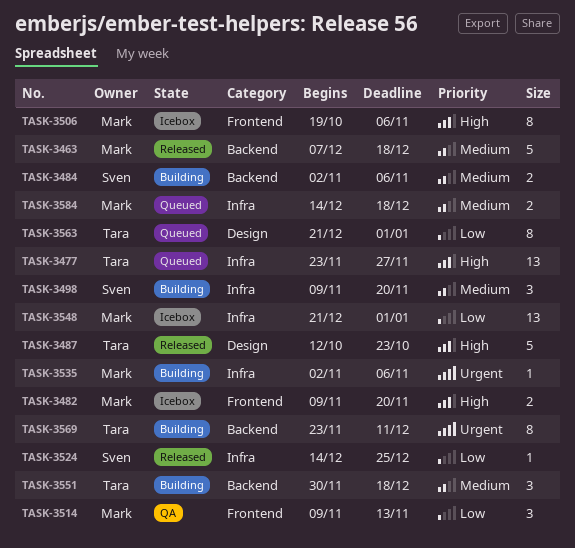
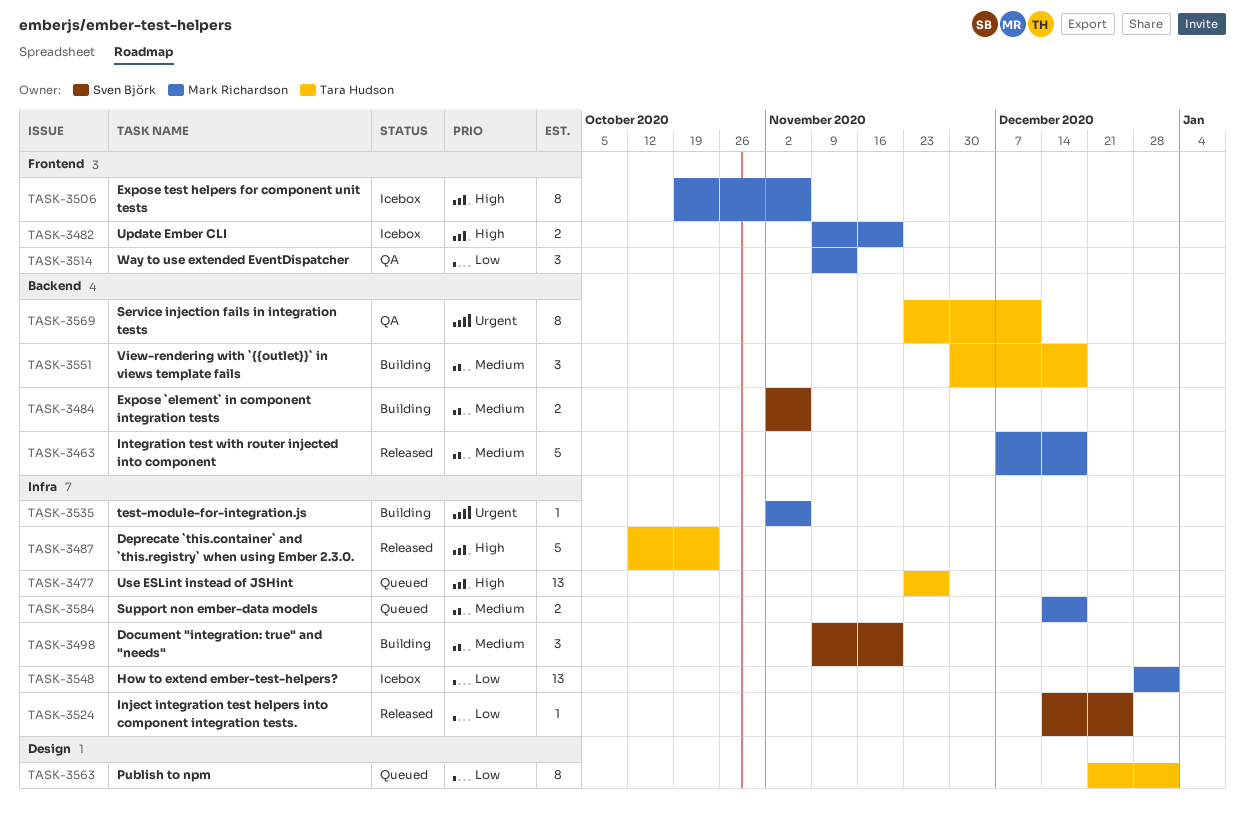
TASK-3487, label: Design -> Infra
TASK-3548, start: Dec 21 -> Dec 28
TASK-3569, status: Building -> QA

